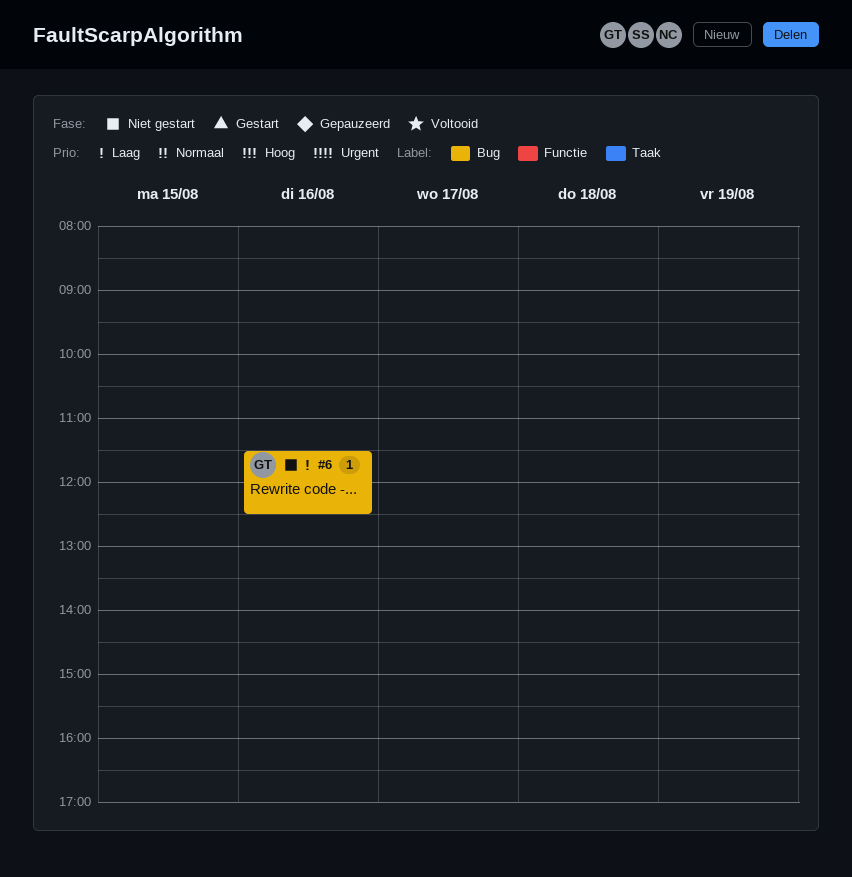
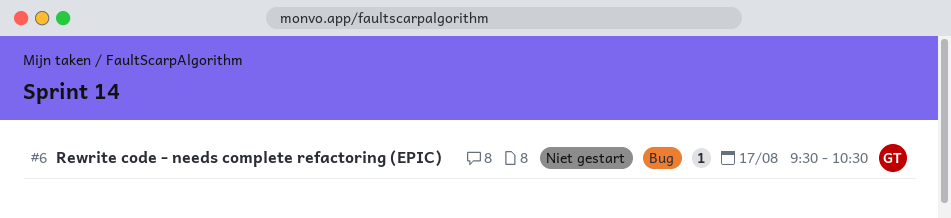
#6, day: Aug 16 -> Aug 17
#6, begins: 11:30 -> 09:30
#6, ends: 12:30 -> 10:30

